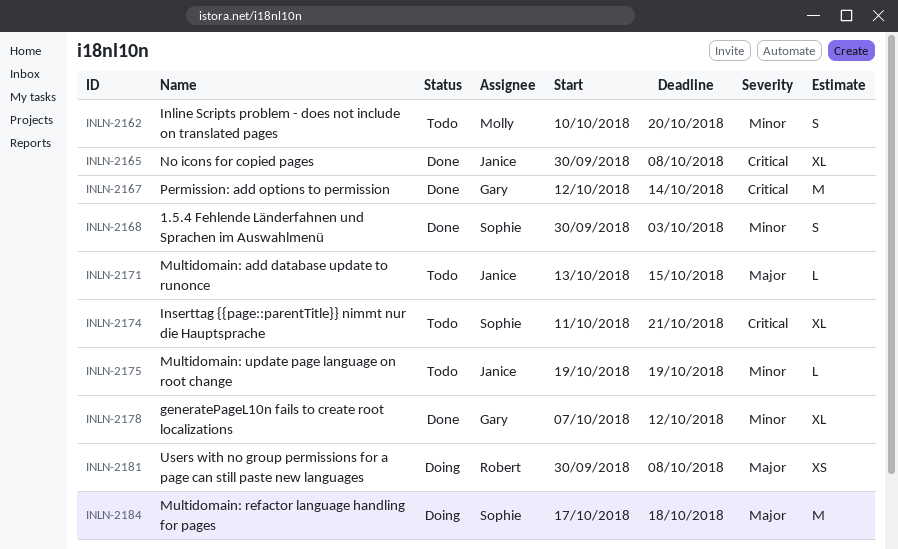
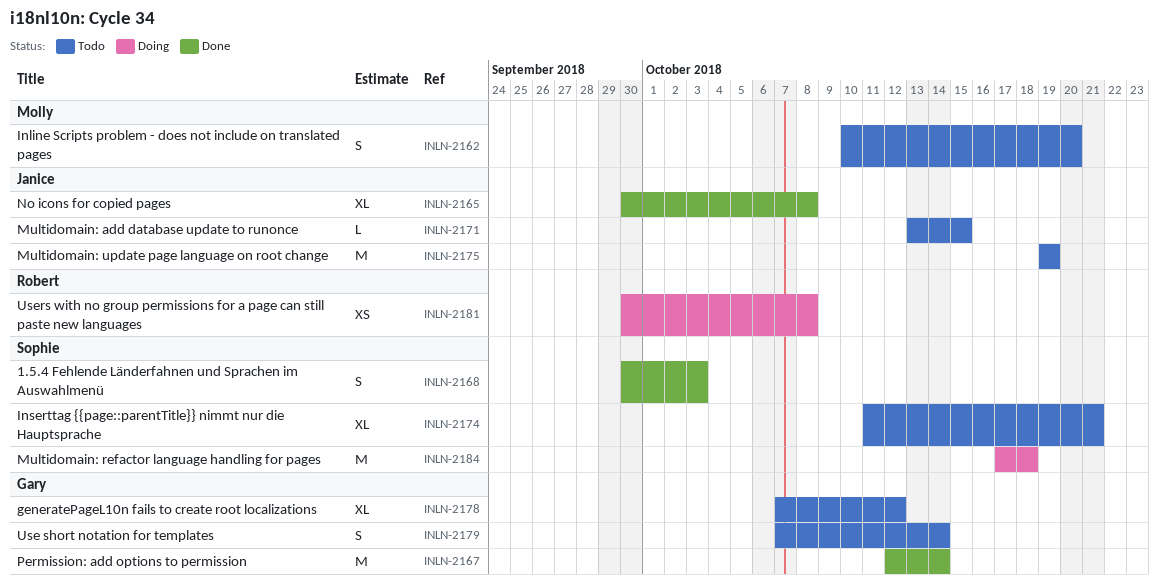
INLN-2175, estimate: L -> M
INLN-2178, status: Done -> Todo
INLN-2179: none -> present

